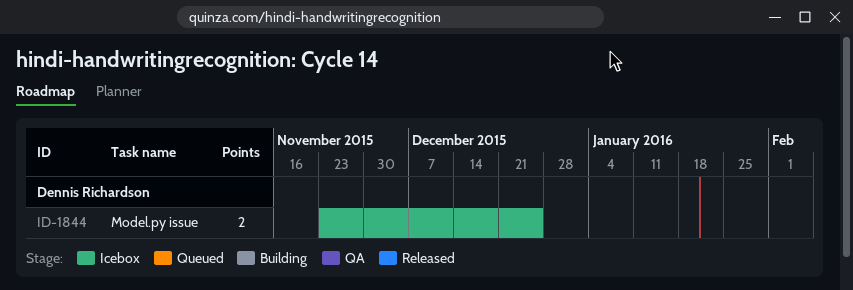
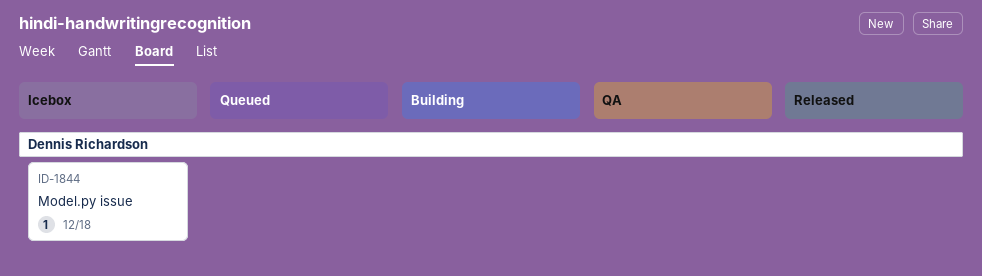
ID-1844, estimate: 2 -> 1
ID-1844, due: Dec 25 -> Dec 18

